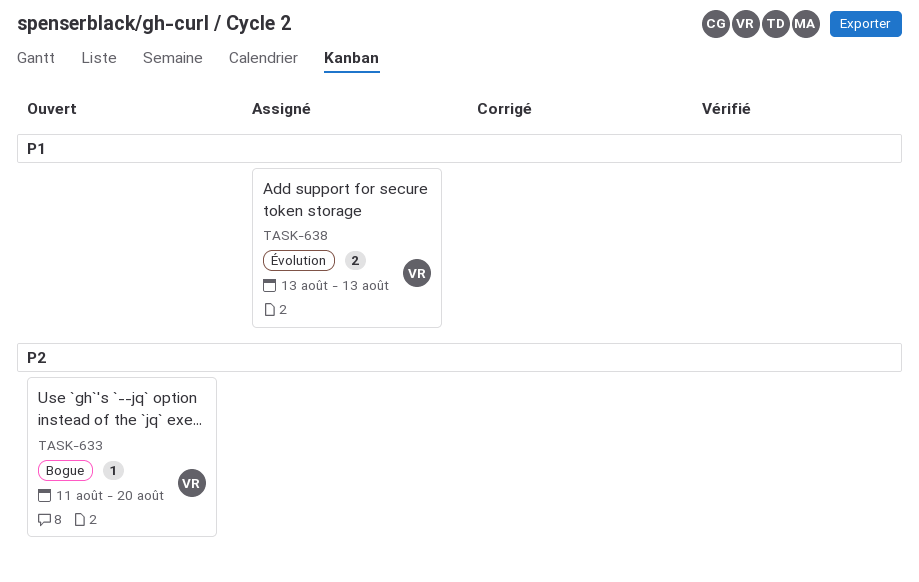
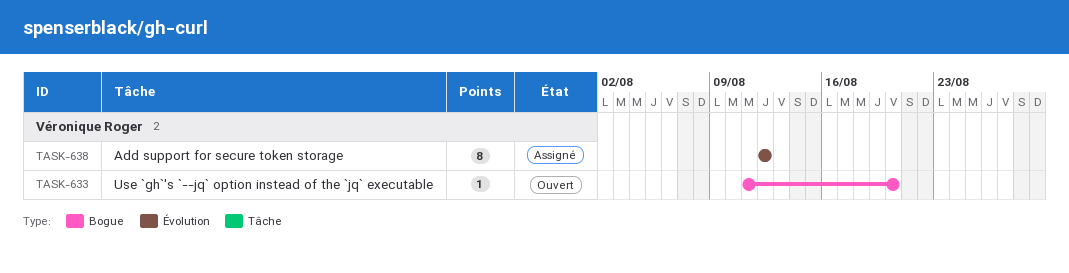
TASK-638, estimate: 2 -> 8
TASK-638, start: Aug 13 -> Aug 12
TASK-638, due: Aug 13 -> Aug 12

